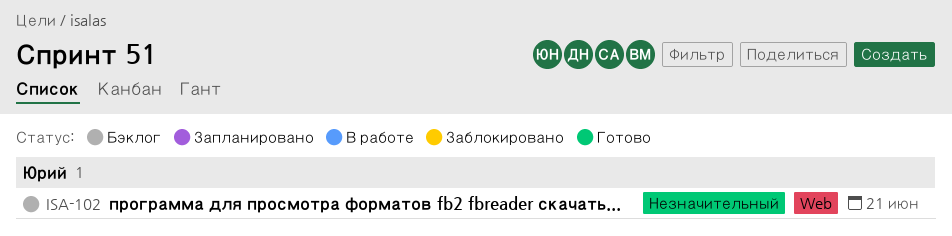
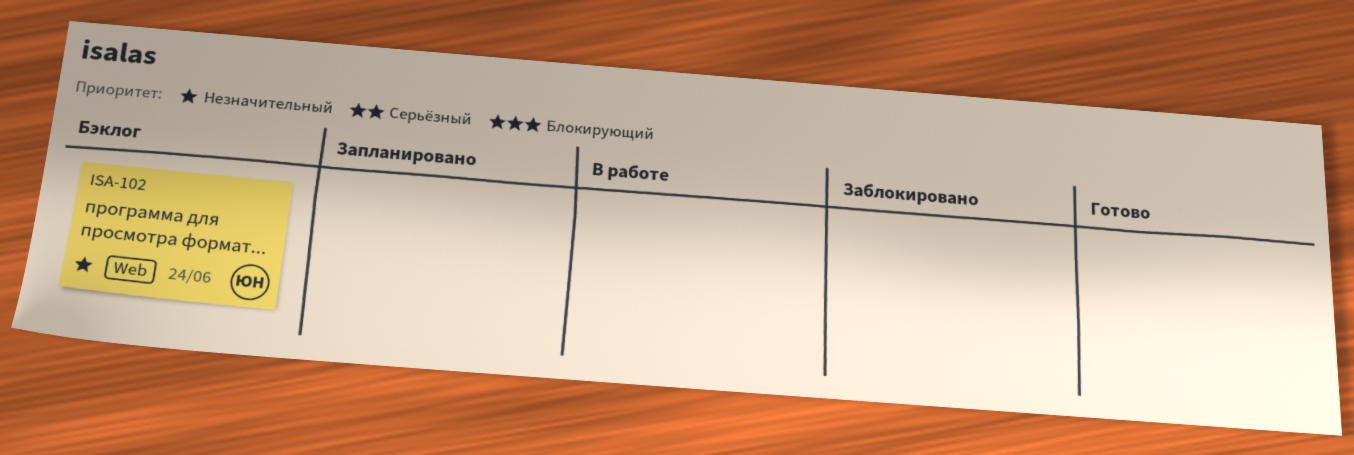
ISA-102, due: Jun 21 -> Jun 24

